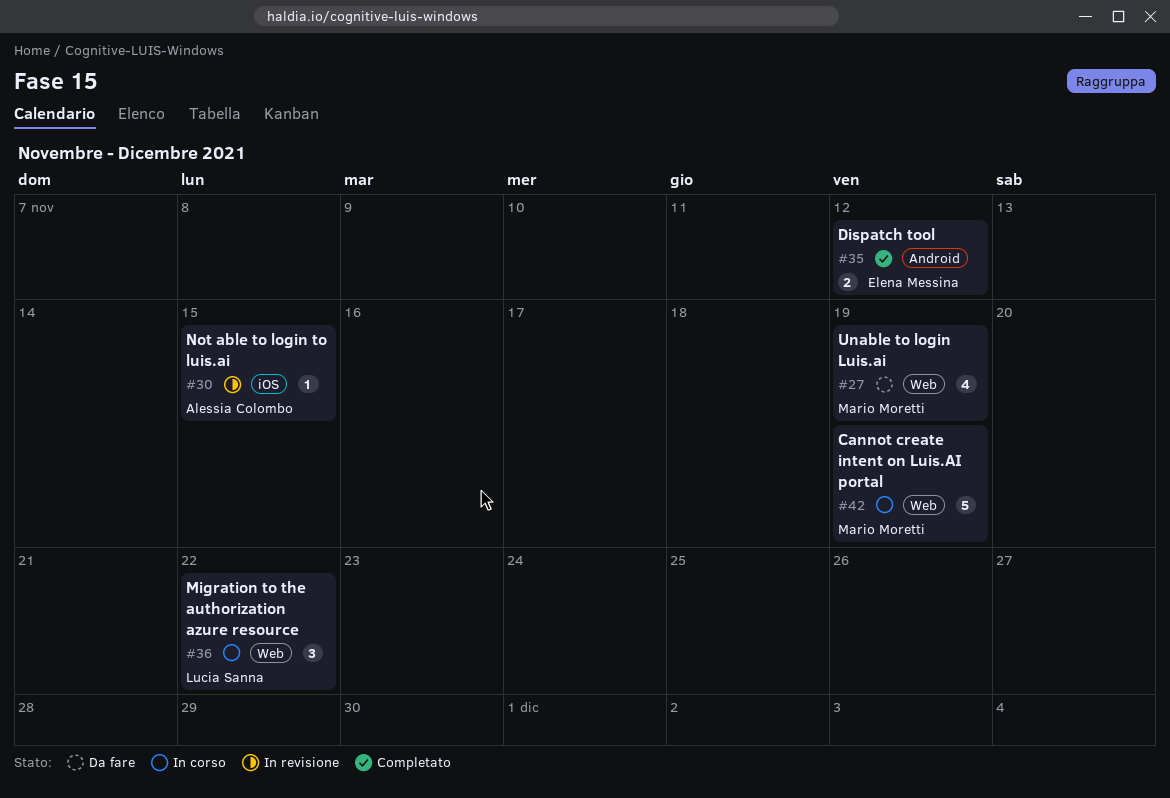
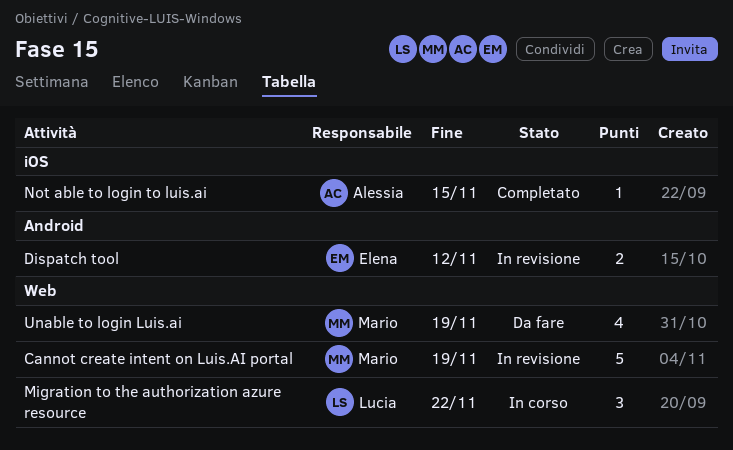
Cannot create intent on Luis.AI portal, status: In corso -> In revisione
Dispatch tool, status: Completato -> In revisione
Not able to login to luis.ai, status: In revisione -> Completato

